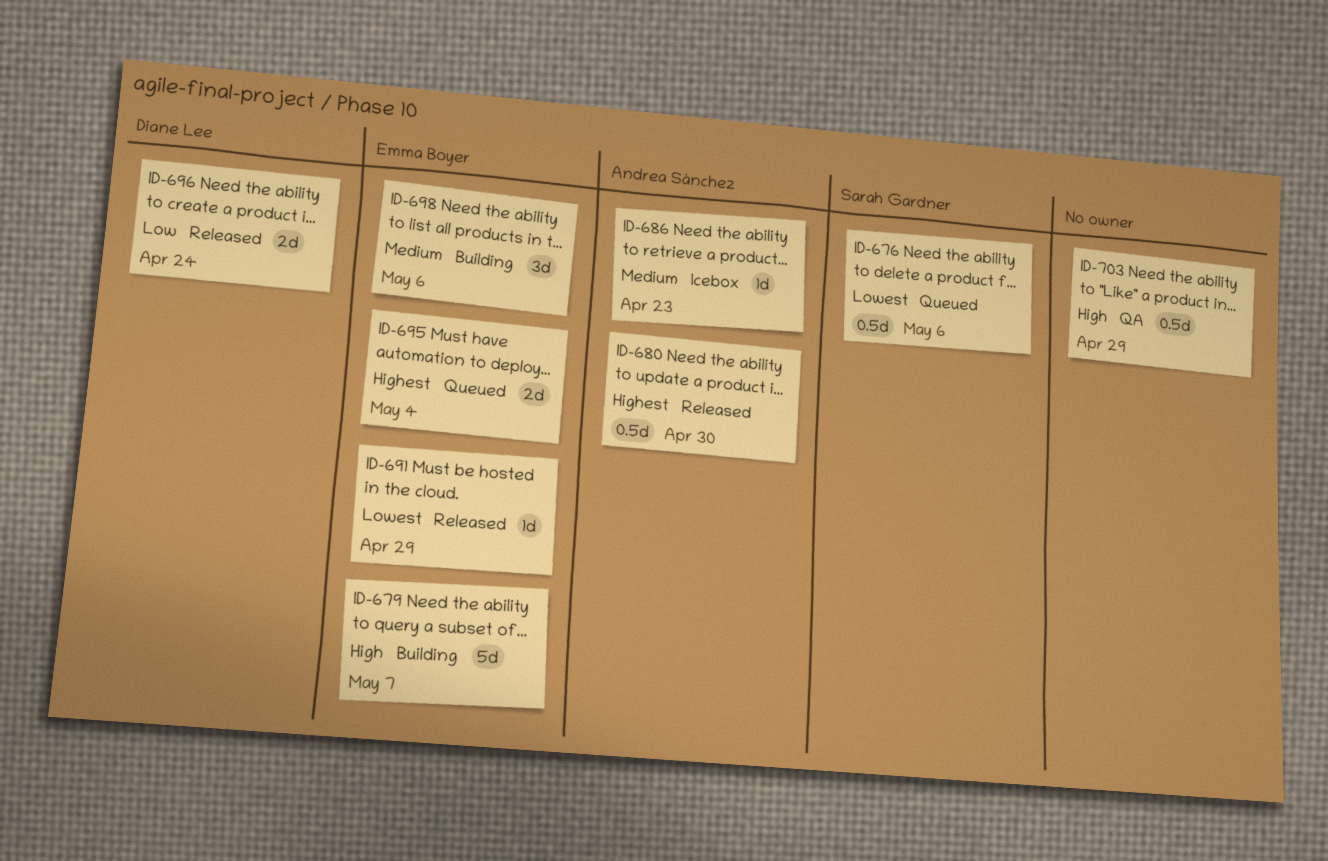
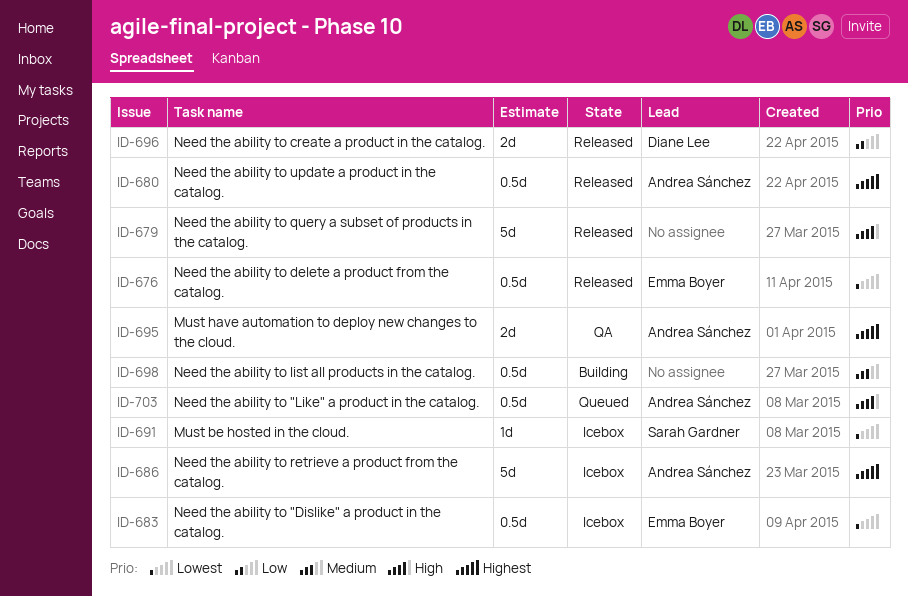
ID-676, status: Queued -> Released
ID-676, owner: Sarah Gardner -> Emma Boyer
ID-679, status: Building -> Released
ID-679, owner: Emma Boyer -> none
ID-683: none -> present
ID-686, priority: Medium -> Highest
ID-686, estimate: 1d -> 5d
ID-691, status: Released -> Icebox
ID-691, owner: Emma Boyer -> Sarah Gardner
ID-695, status: Queued -> QA
ID-695, owner: Emma Boyer -> Andrea Sánchez
ID-698, owner: Emma Boyer -> none
ID-698, estimate: 3d -> 0.5d
ID-703, status: QA -> Queued
ID-703, owner: none -> Andrea Sánchez

